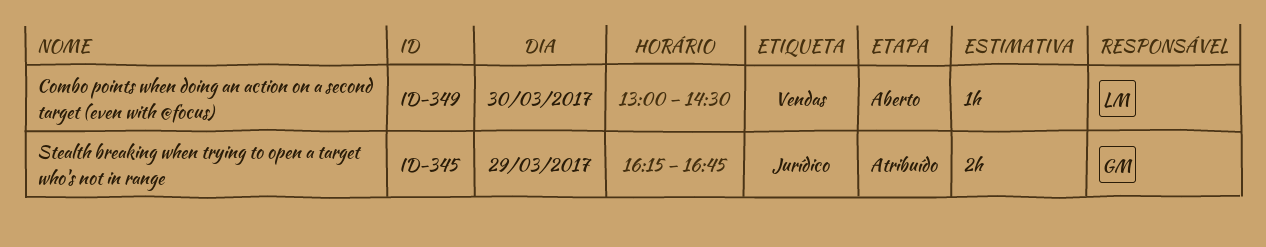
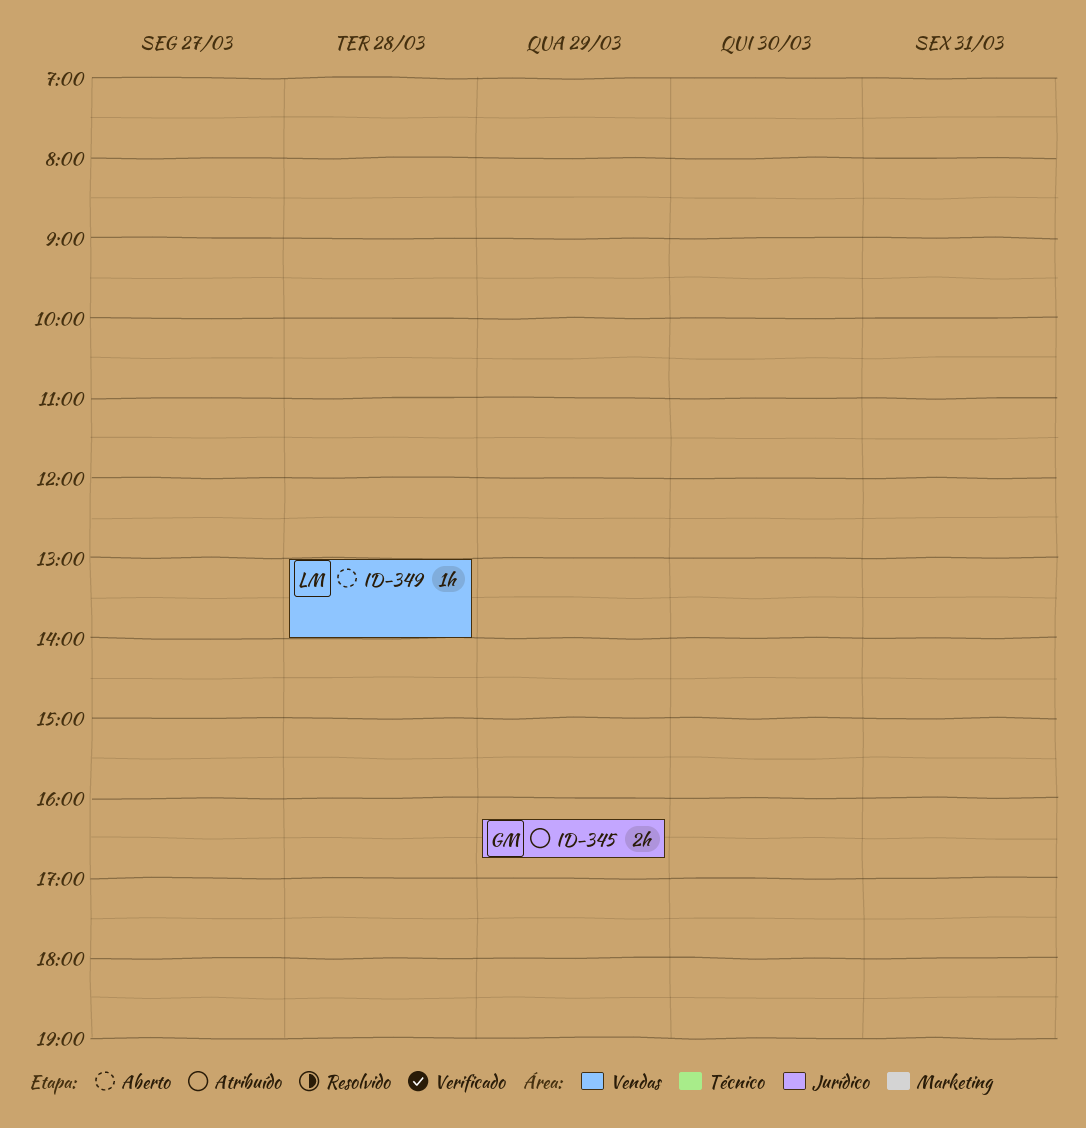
ID-349, day: Mar 30 -> Mar 28
ID-349, ends: 14:30 -> 14:00

